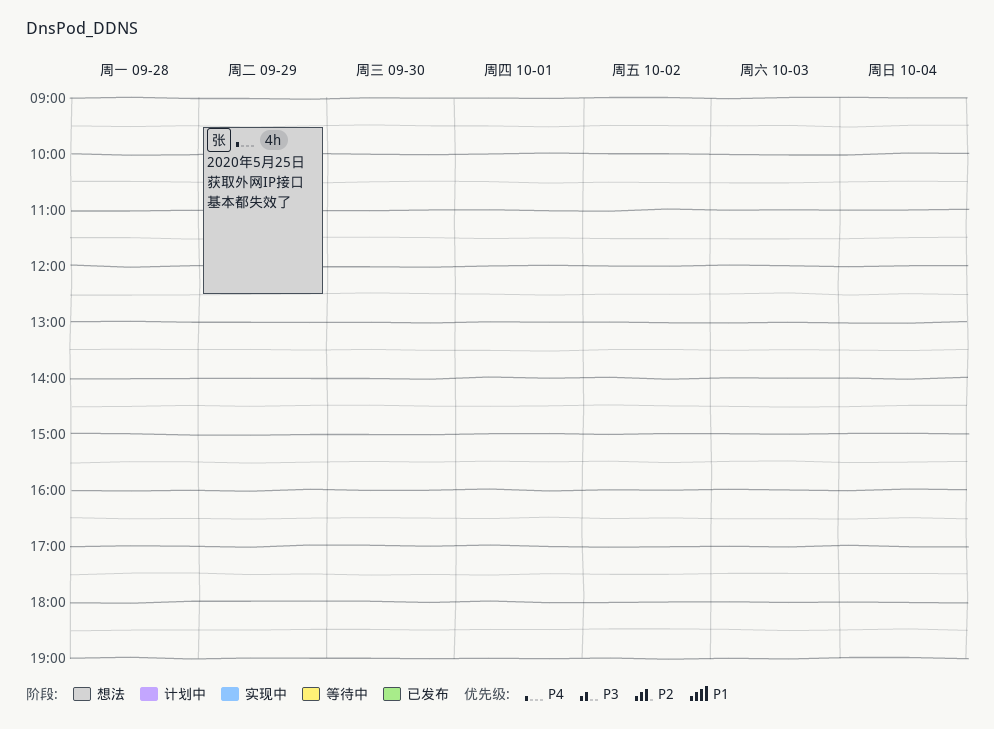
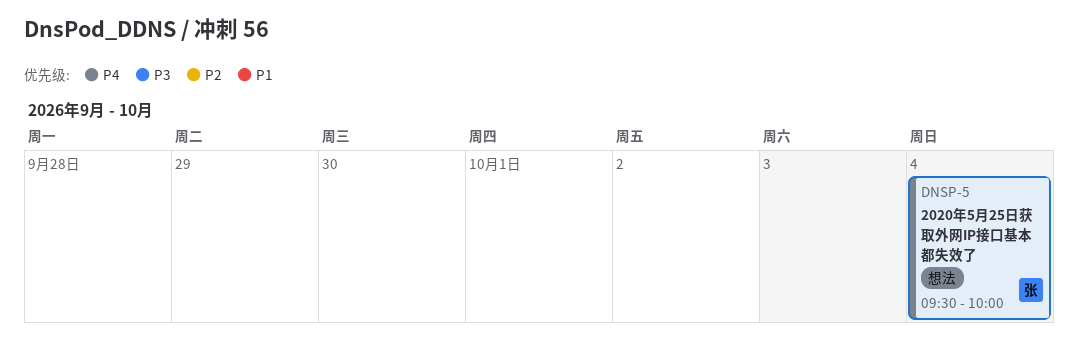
2020年5月25日获取外网IP接口基本都失效了, day: Sep 29 -> Oct 4
2020年5月25日获取外网IP接口基本都失效了, ends: 12:30 -> 10:00

